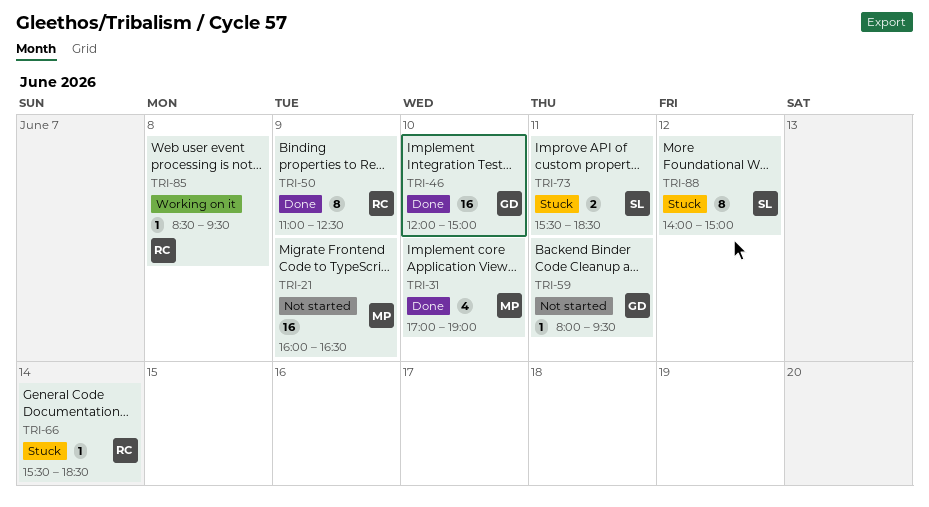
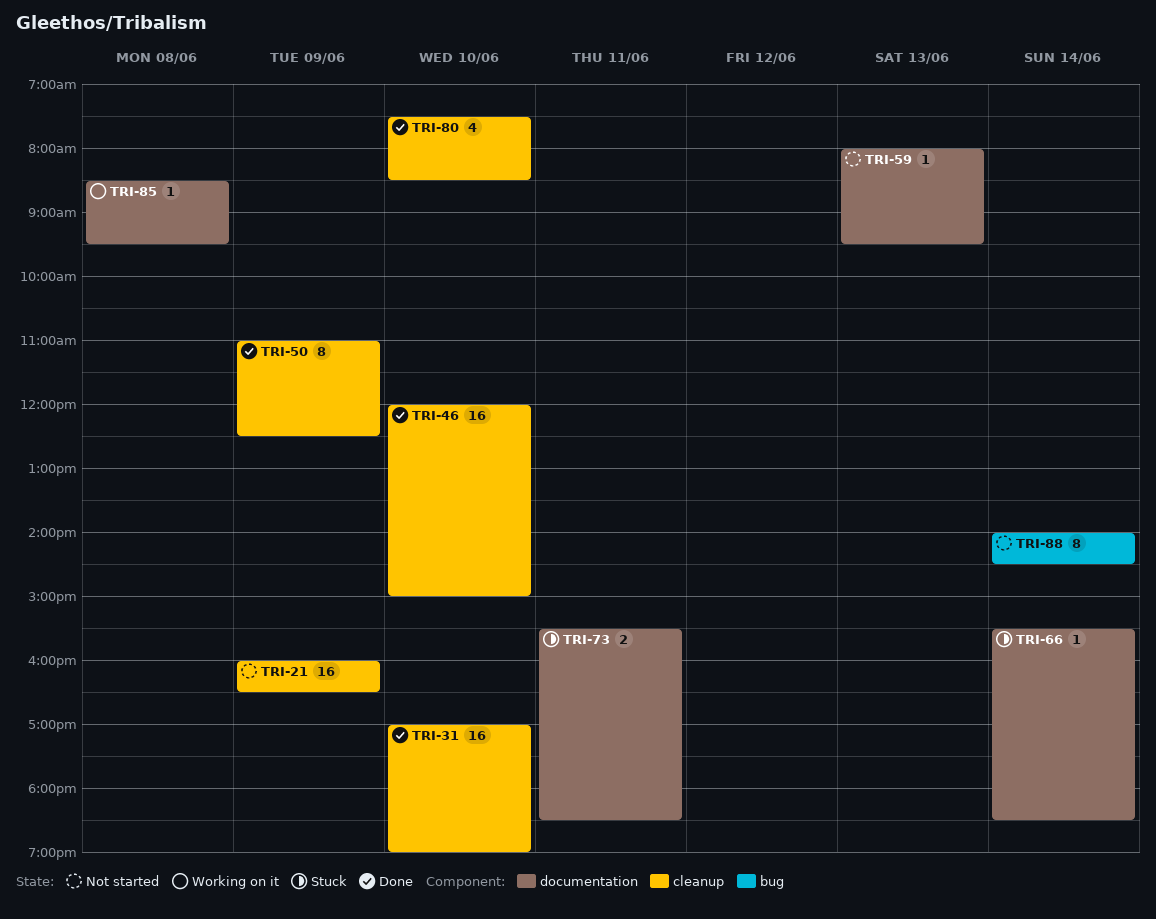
TRI-31, estimate: 4 -> 16
TRI-59, day: Jun 11 -> Jun 13
TRI-80: none -> present
TRI-88, status: Stuck -> Not started
TRI-88, day: Jun 12 -> Jun 14
TRI-88, ends: 15:00 -> 14:30

